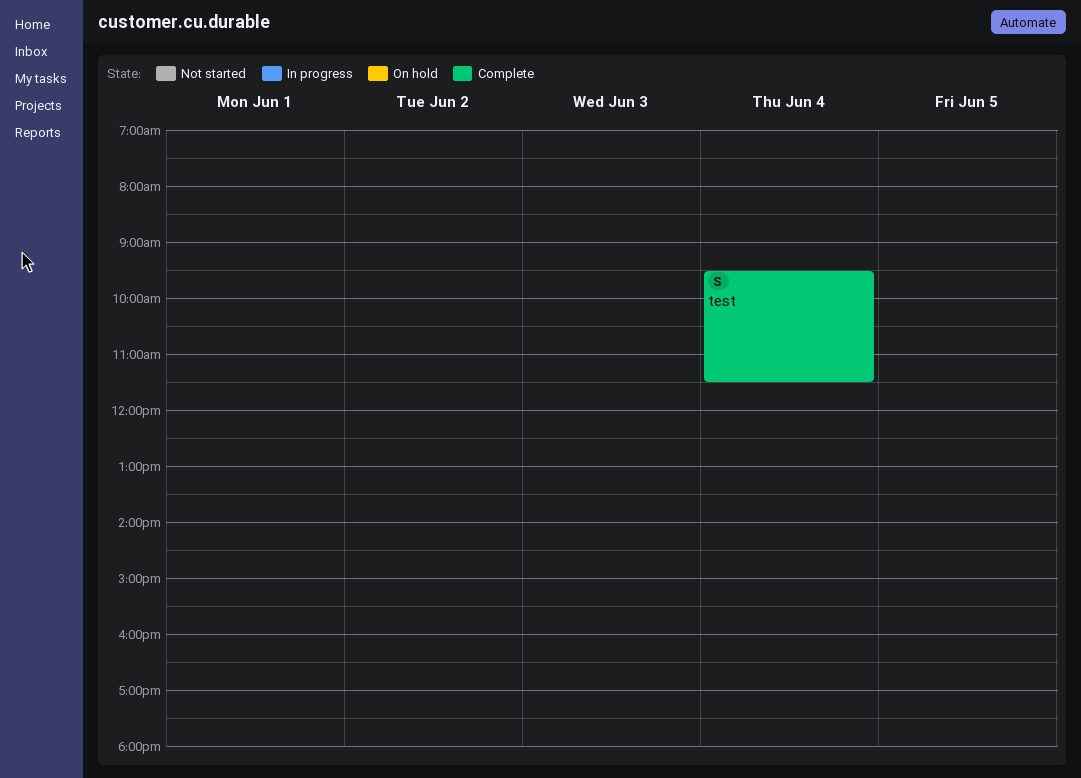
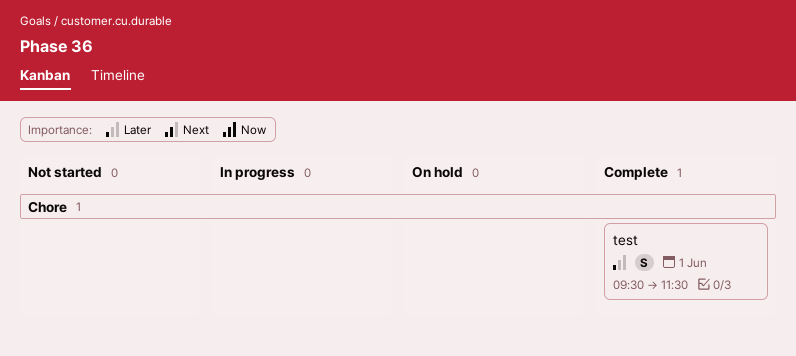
test, day: Jun 4 -> Jun 1

